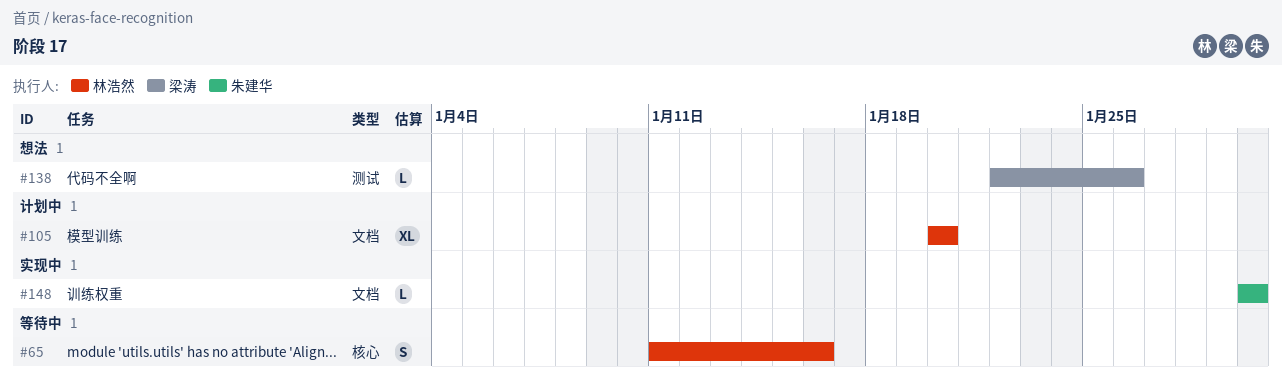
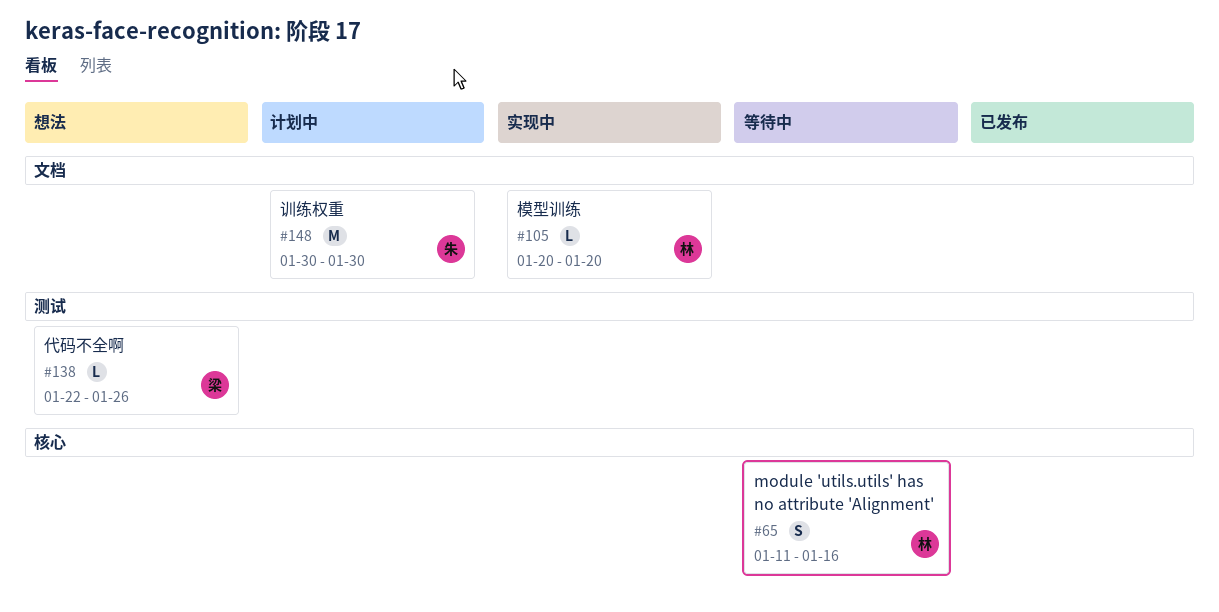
#105, status: 计划中 -> 实现中
#105, estimate: XL -> L
#148, status: 实现中 -> 计划中
#148, estimate: L -> M

